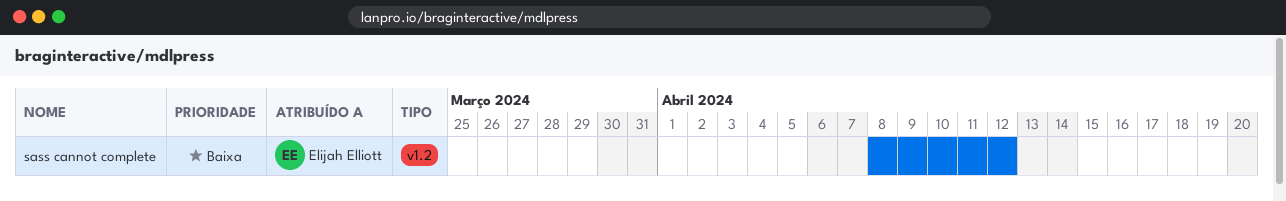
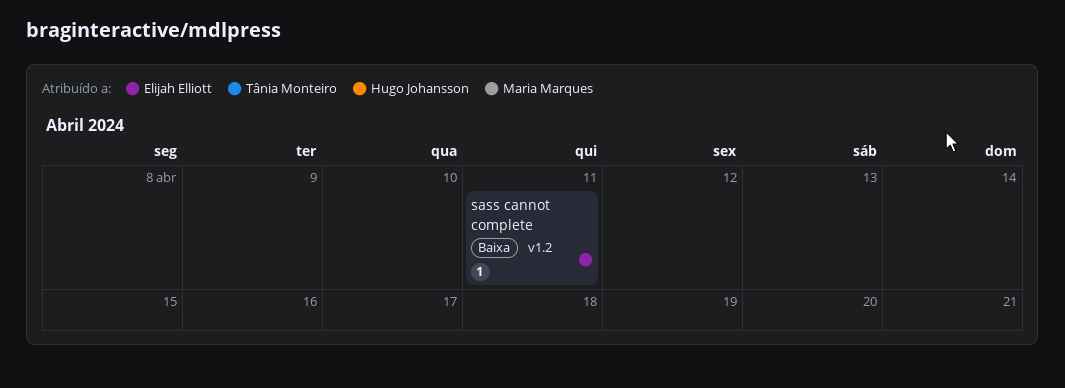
sass cannot complete, due: Apr 12 -> Apr 11

